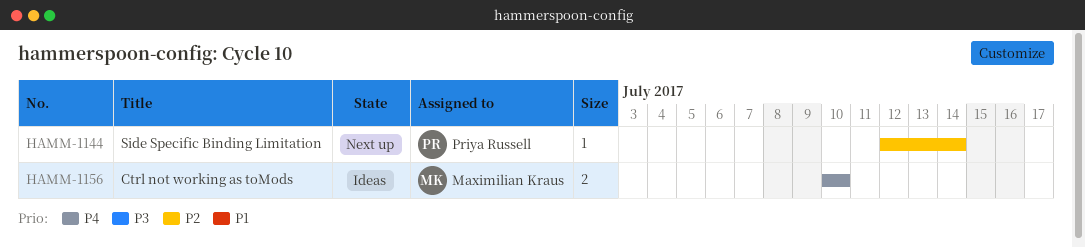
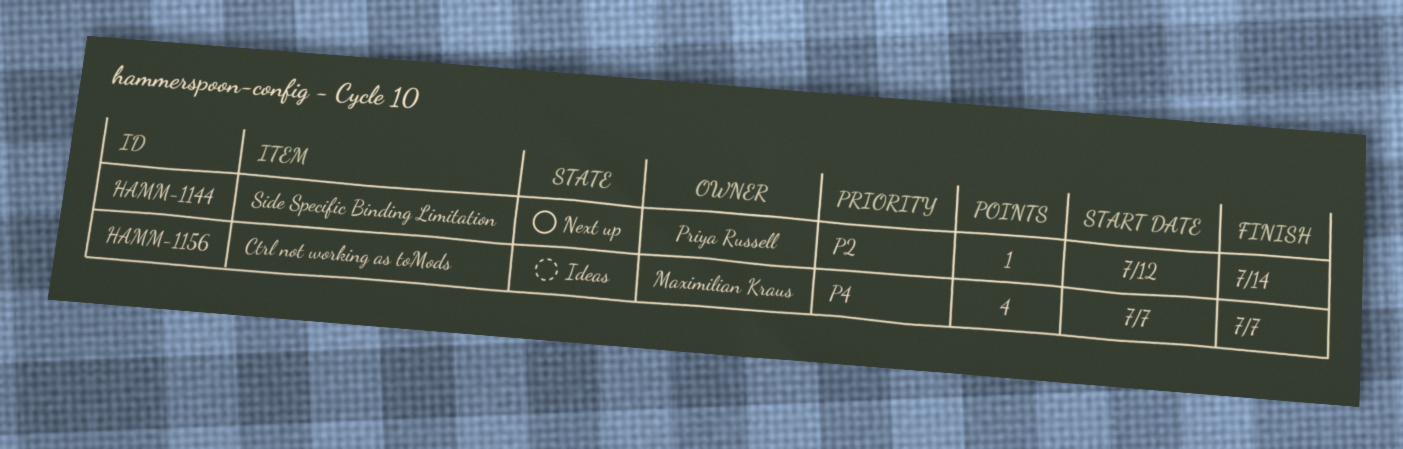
HAMM-1156, estimate: 2 -> 4
HAMM-1156, start: Jul 10 -> Jul 7
HAMM-1156, due: Jul 10 -> Jul 7

